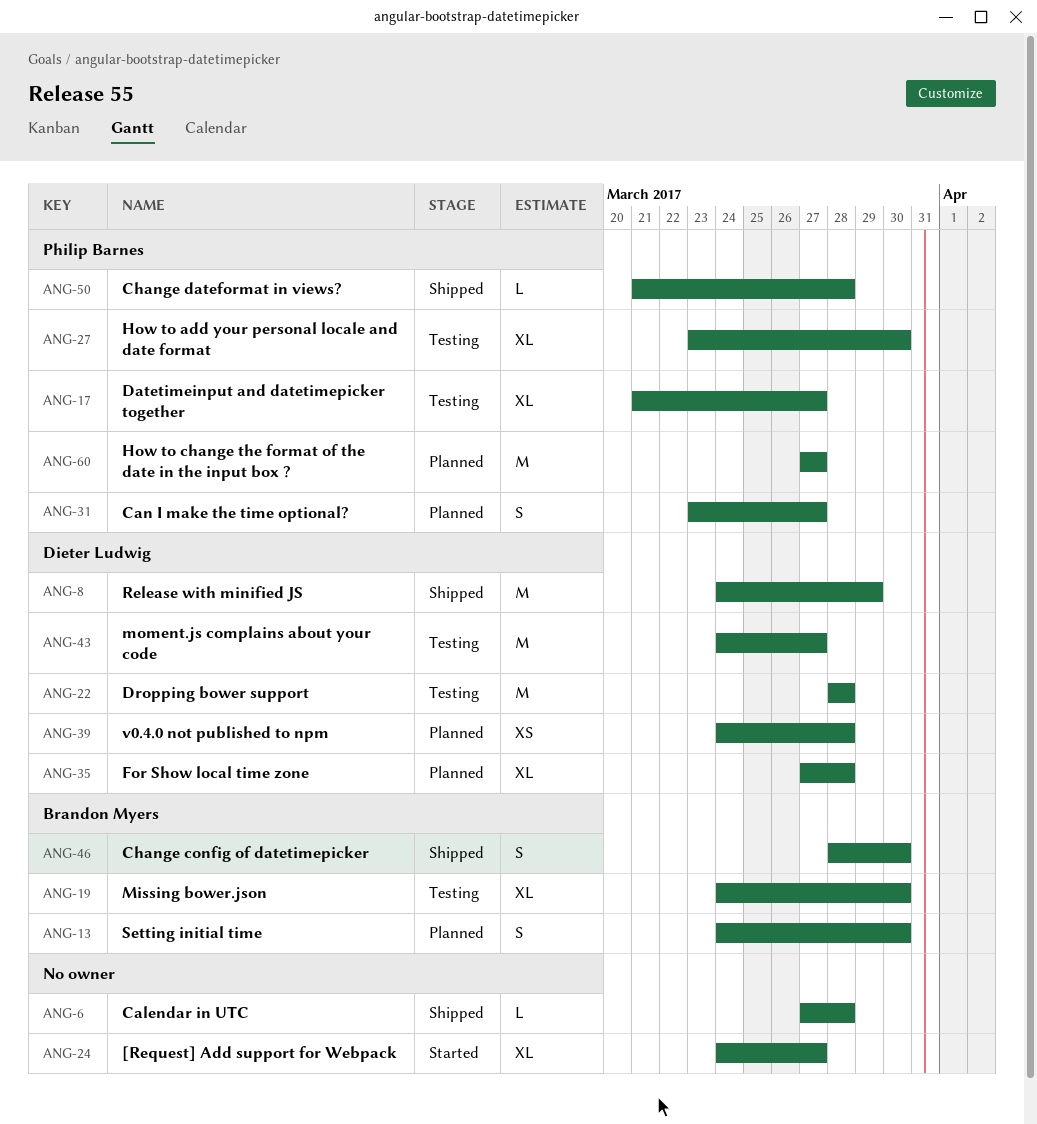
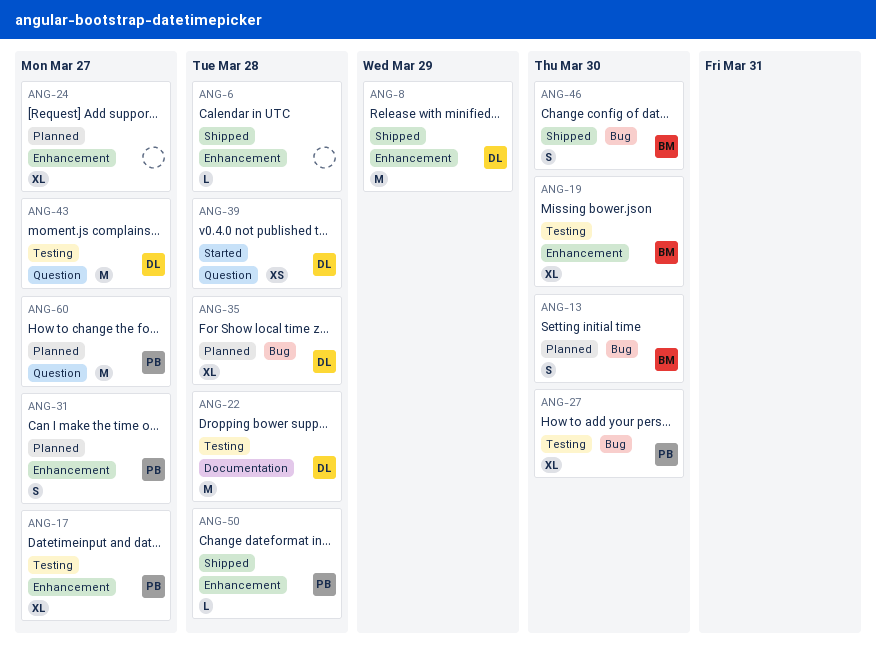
ANG-24, status: Started -> Planned
ANG-39, status: Planned -> Started

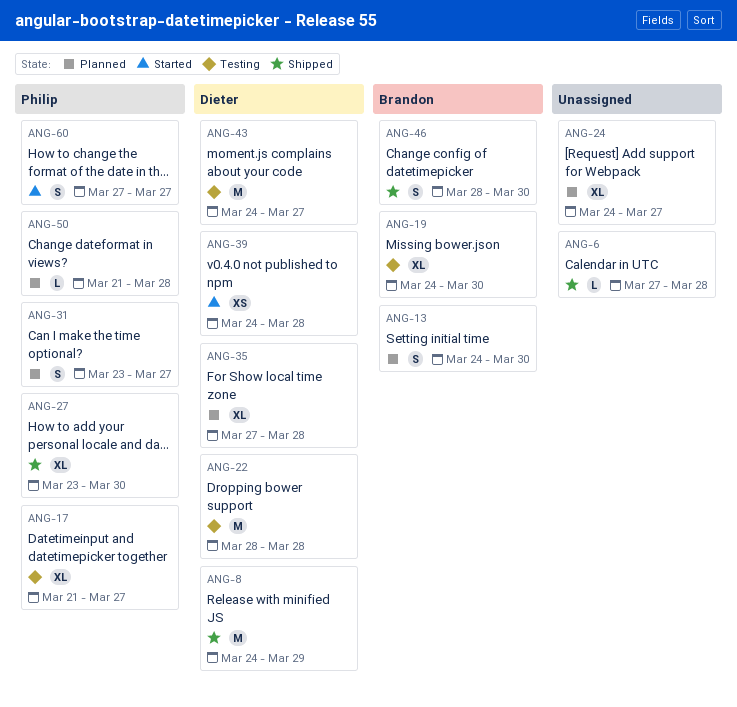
ANG-27, status: Testing -> Shipped
ANG-50, status: Shipped -> Planned
ANG-60, status: Planned -> Started
ANG-60, estimate: M -> S

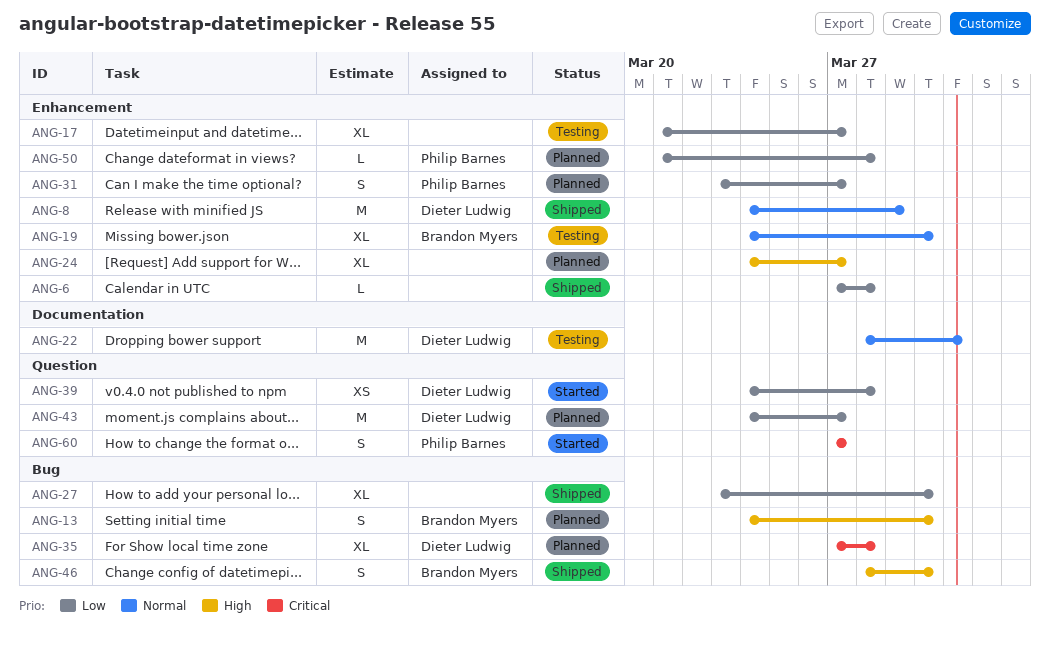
ANG-17, owner: Philip Barnes -> none
ANG-22, due: Mar 28 -> Mar 31
ANG-27, owner: Philip Barnes -> none
ANG-43, status: Testing -> Planned

